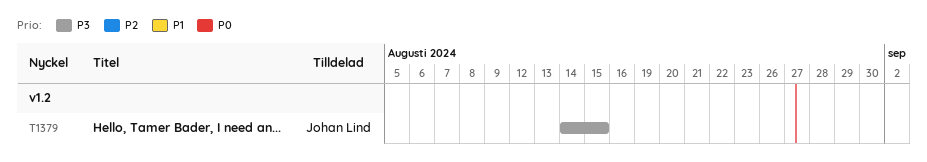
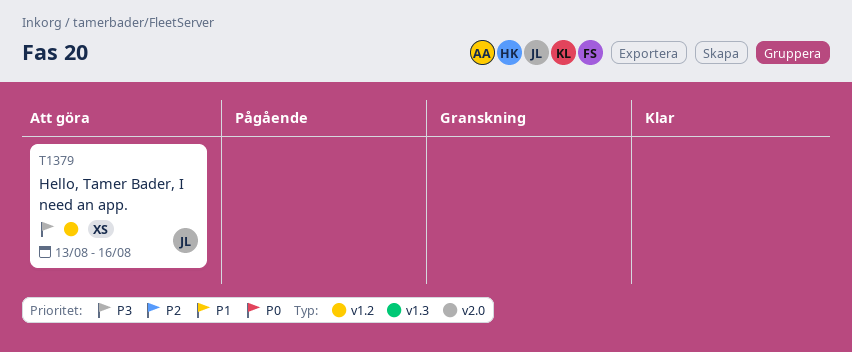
T1379, start: Aug 14 -> Aug 13
T1379, due: Aug 15 -> Aug 16

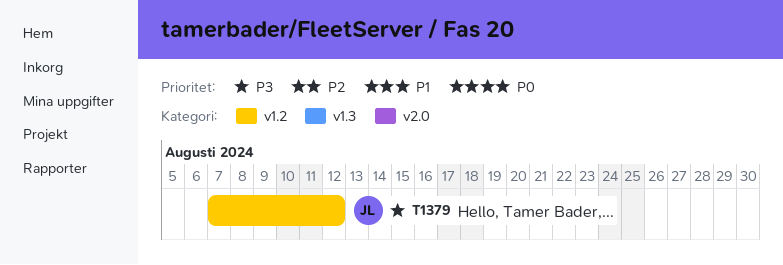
T1379, start: Aug 13 -> Aug 7
T1379, due: Aug 16 -> Aug 12

